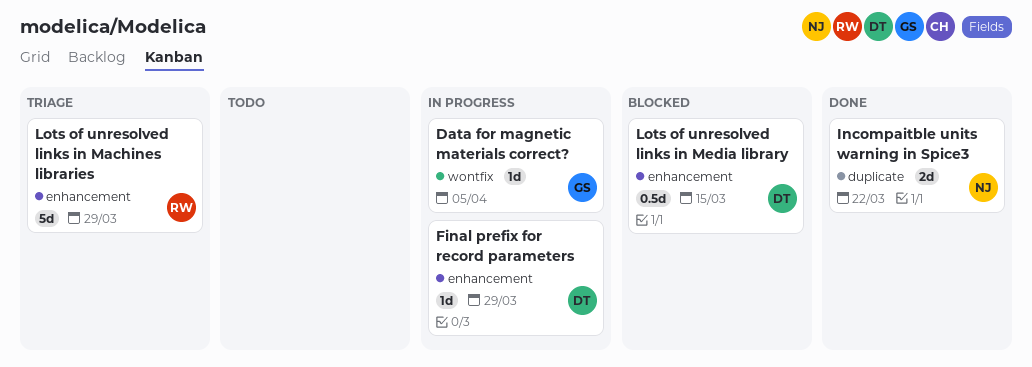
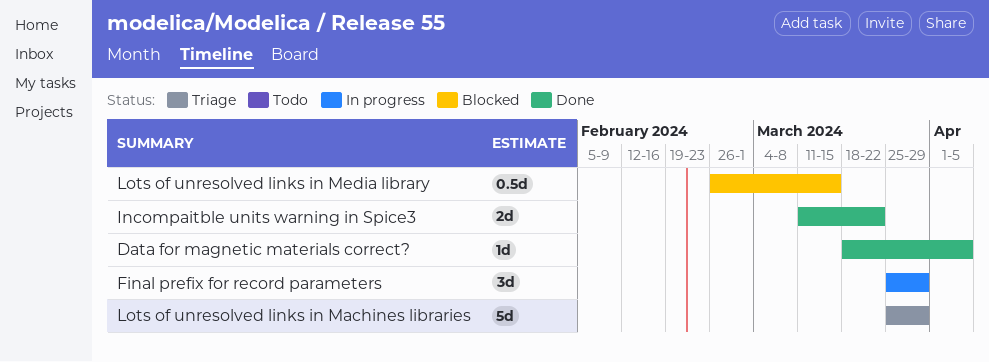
Data for magnetic materials correct?, status: In progress -> Done
Final prefix for record parameters, estimate: 1d -> 3d

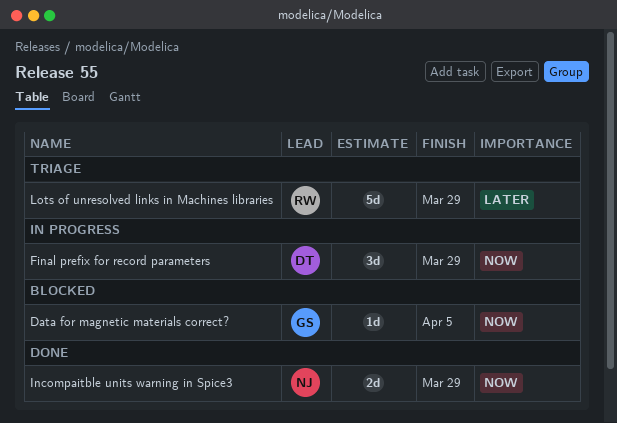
Data for magnetic materials correct?, status: Done -> Blocked
Incompaitble units warning in Spice3, due: Mar 22 -> Mar 29
Lots of unresolved links in Media library: present -> none

